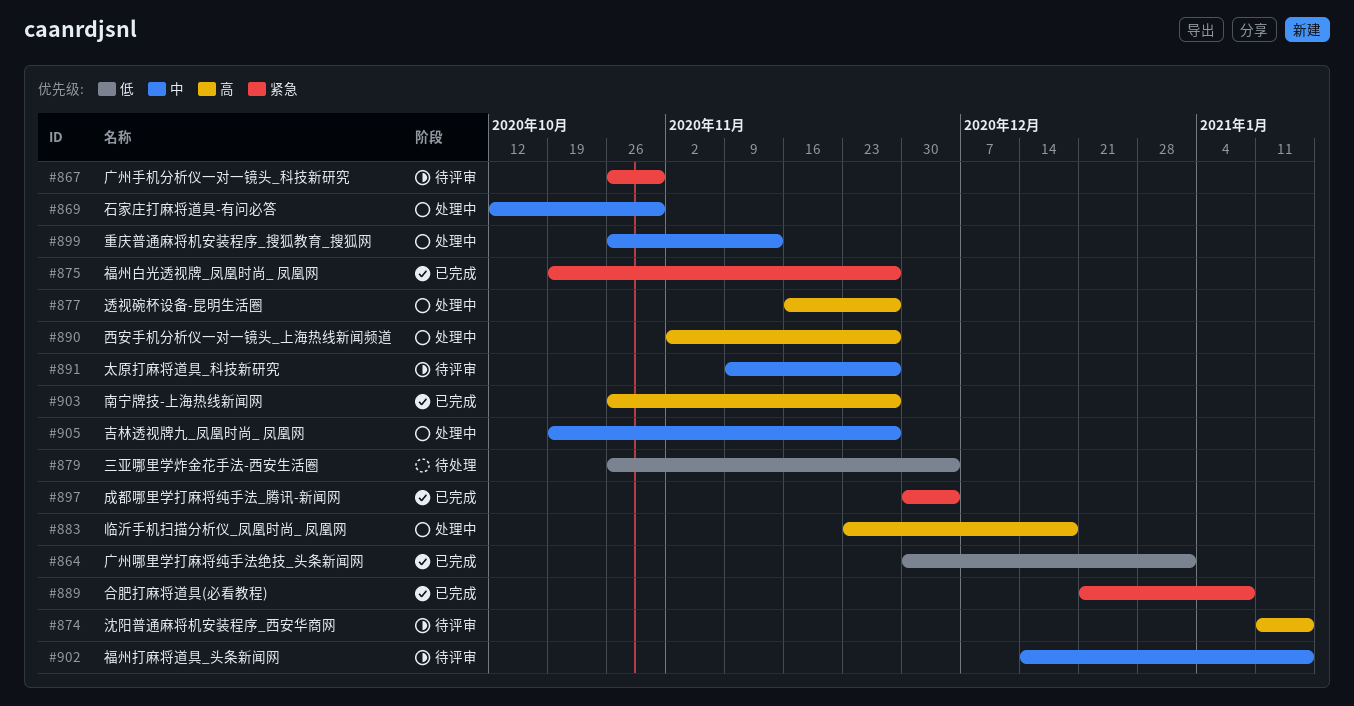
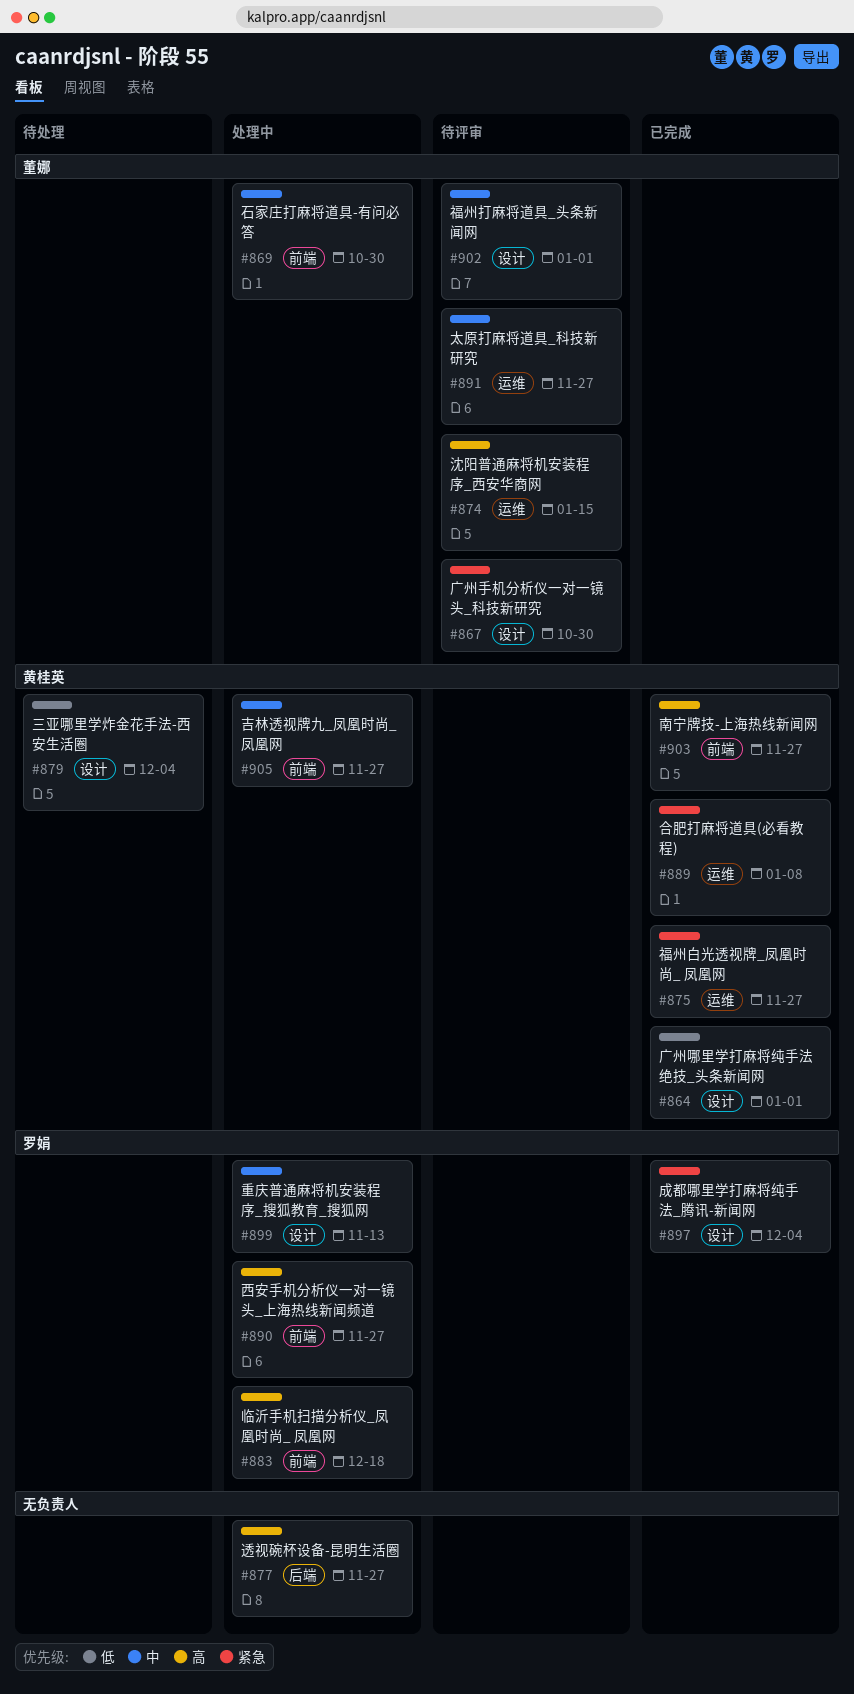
#902, due: Jan 15 -> Jan 1

